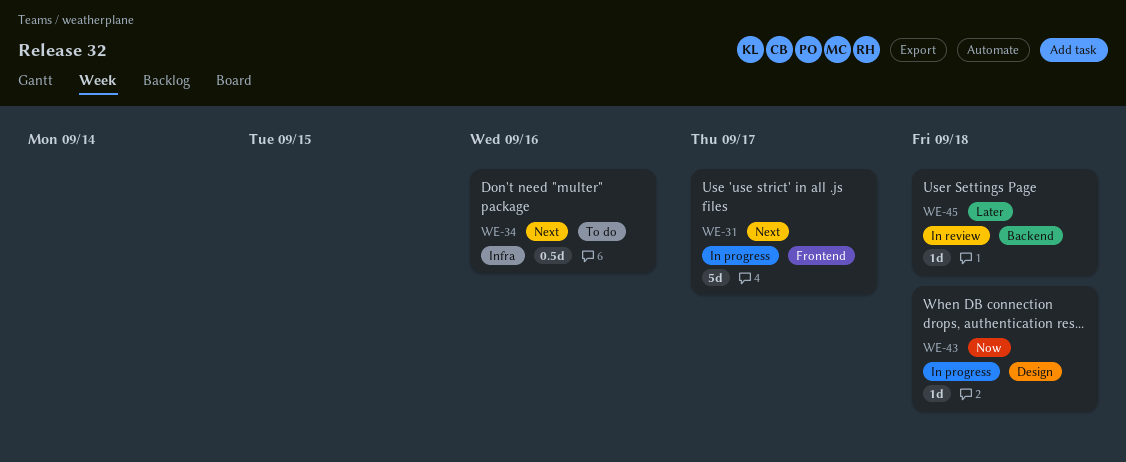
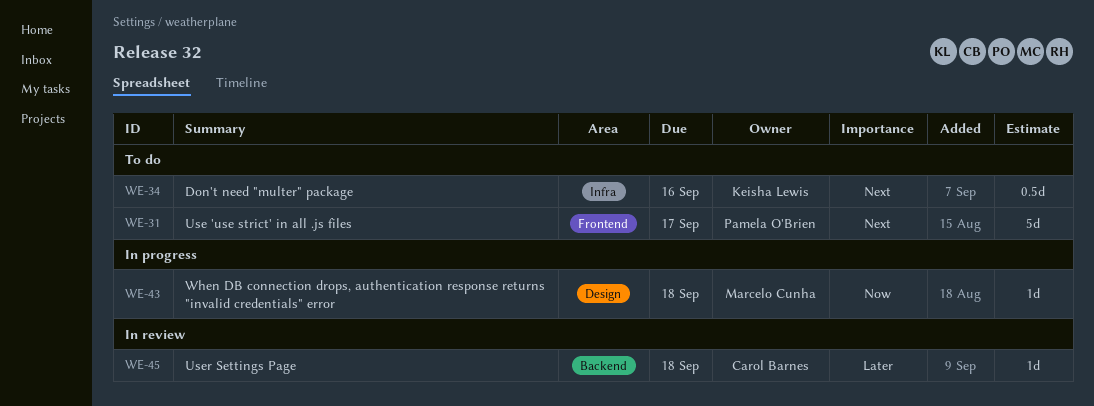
WE-31, status: In progress -> To do

